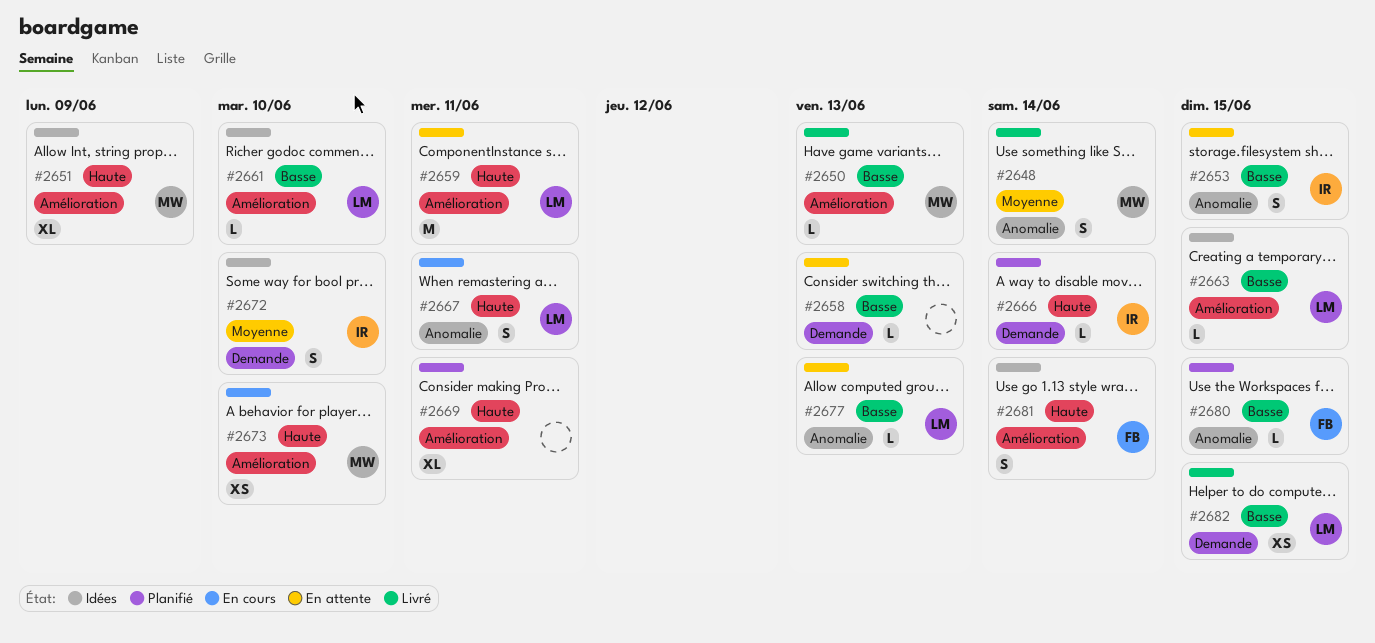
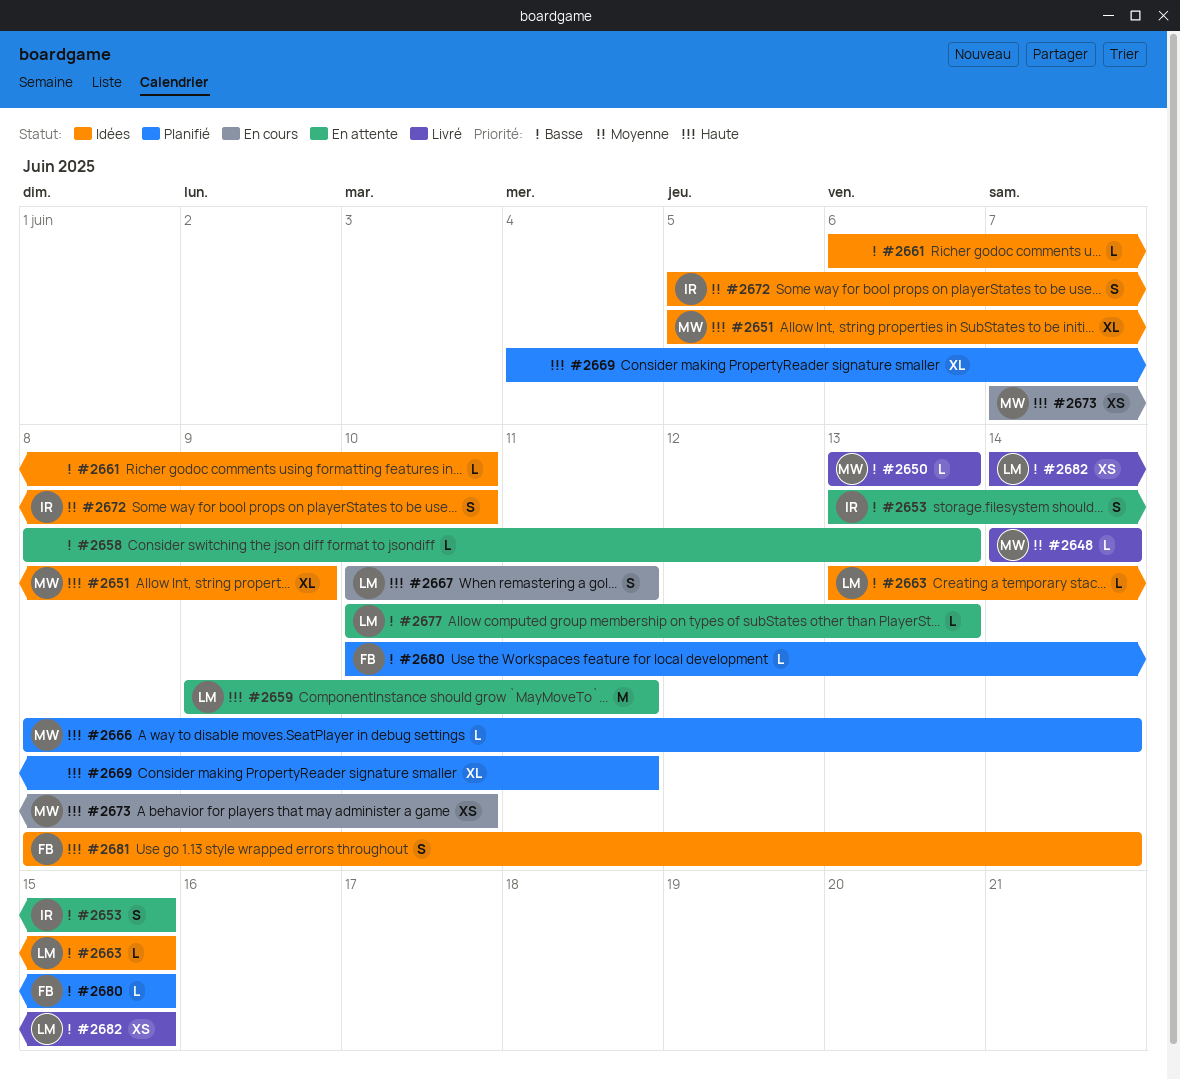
#2648, estimate: S -> L
#2661, owner: LM -> none
#2666, owner: IR -> MW

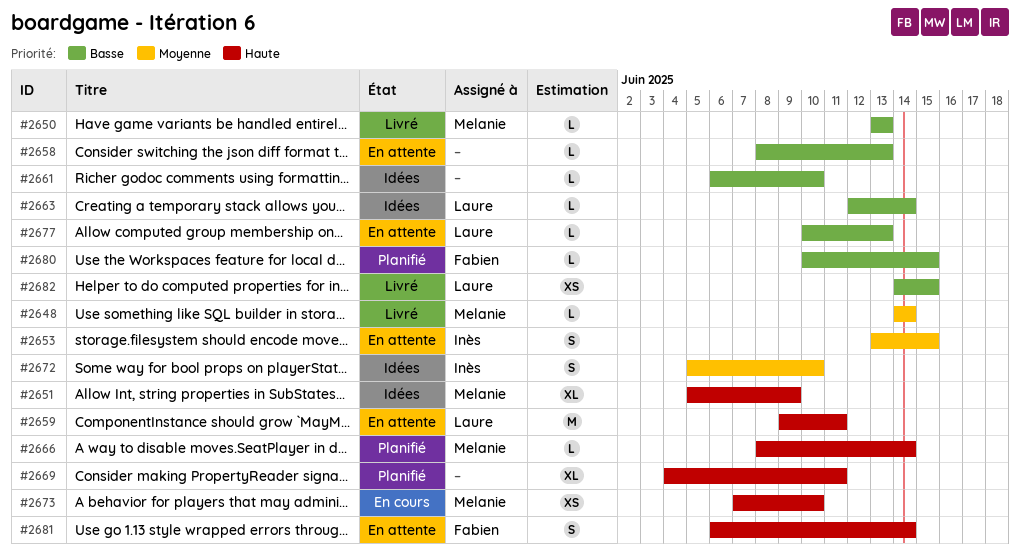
#2653, priority: Basse -> Moyenne
#2663, start: Jun 13 -> Jun 12
#2663, due: Jun 15 -> Jun 14
#2667: present -> none
#2681, status: Idées -> En attente
#2681, start: Jun 8 -> Jun 6

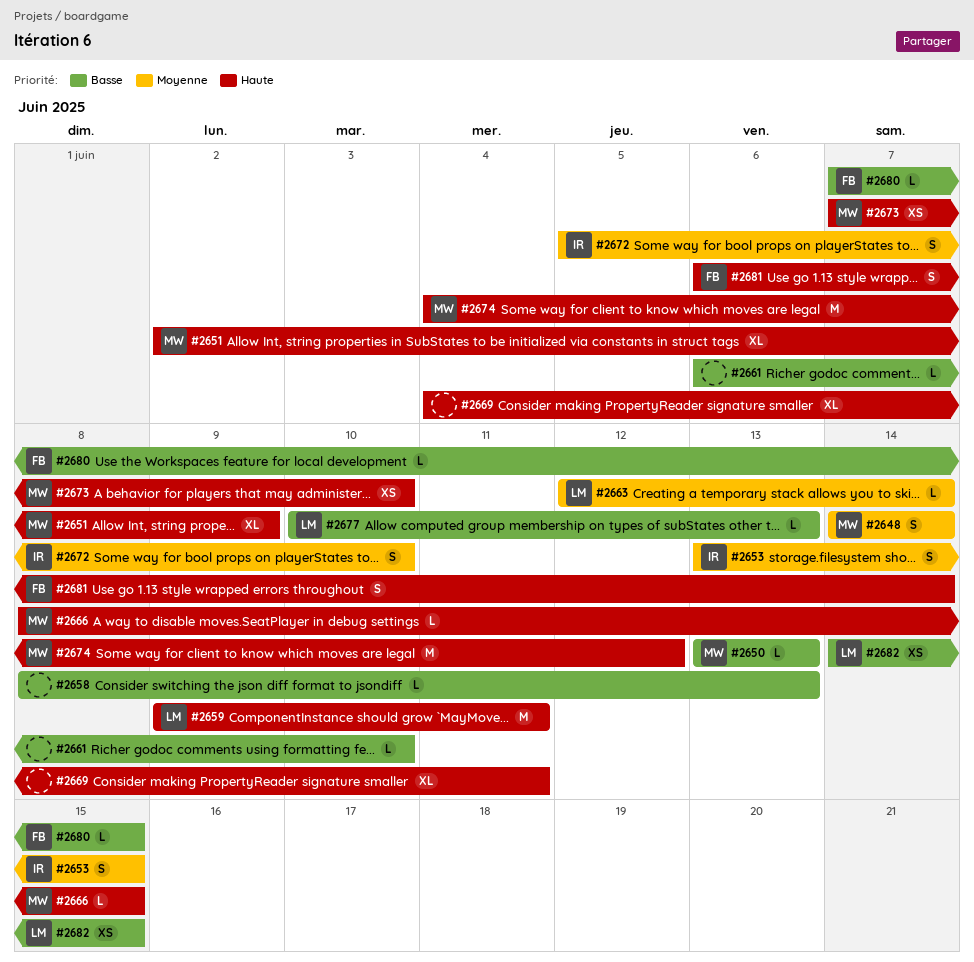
#2648, estimate: L -> S
#2651, start: Jun 5 -> Jun 2
#2663, priority: Basse -> Moyenne
#2666, due: Jun 14 -> Jun 15
#2674: none -> present
#2680, start: Jun 10 -> Jun 7

